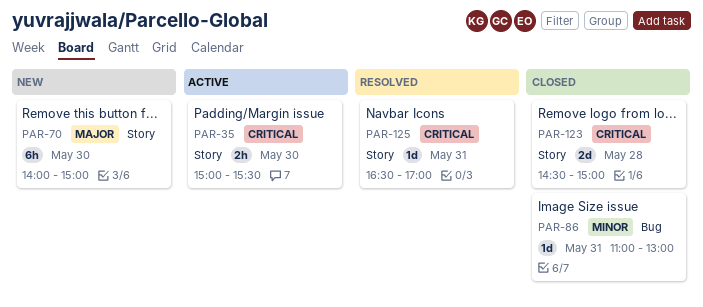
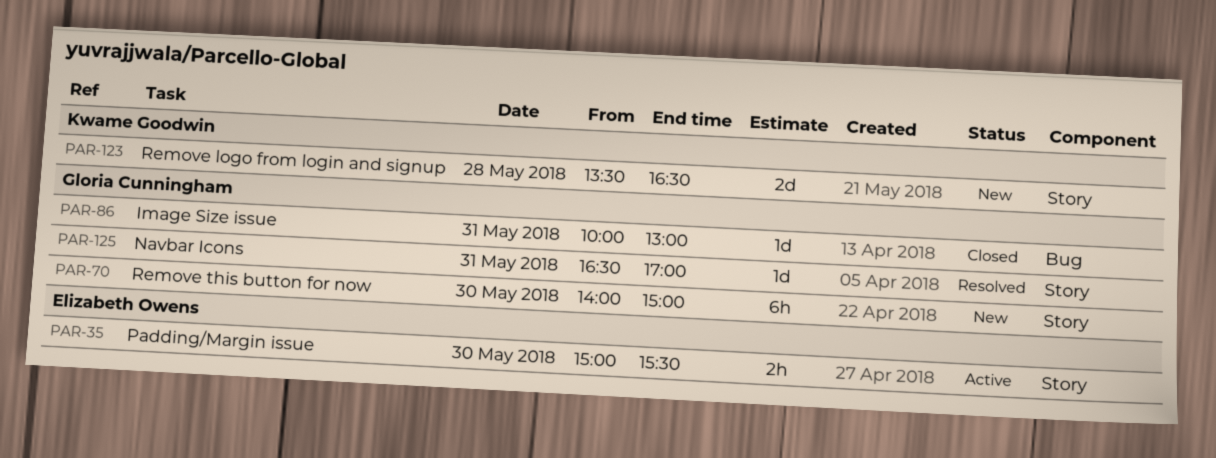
PAR-86, begins: 11:00 -> 10:00
PAR-123, status: Closed -> New
PAR-123, begins: 14:30 -> 13:30
PAR-123, ends: 15:00 -> 16:30

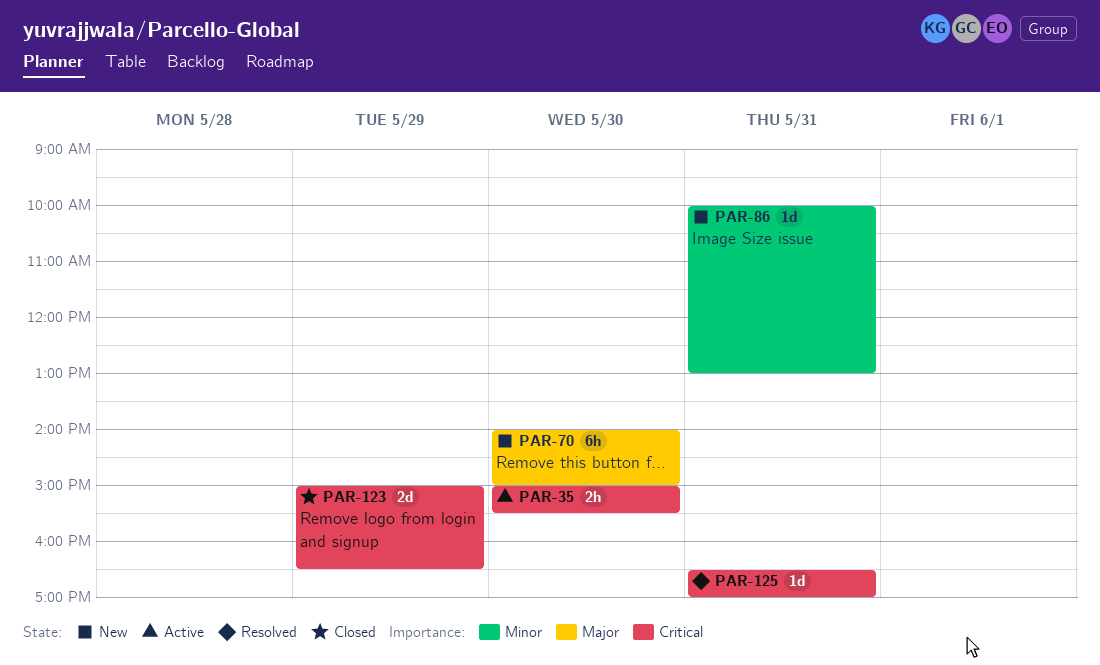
PAR-86, status: Closed -> New
PAR-123, status: New -> Closed
PAR-123, day: May 28 -> May 29
PAR-123, begins: 13:30 -> 15:00

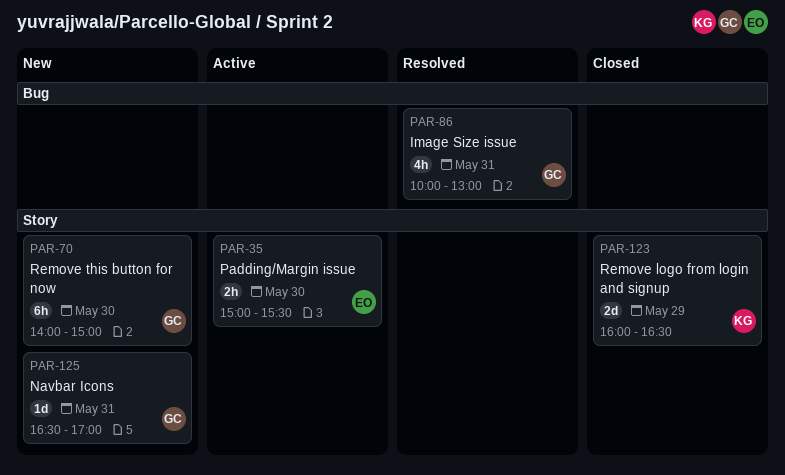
PAR-86, status: New -> Resolved
PAR-86, estimate: 1d -> 4h
PAR-123, begins: 15:00 -> 16:00
PAR-125, status: Resolved -> New

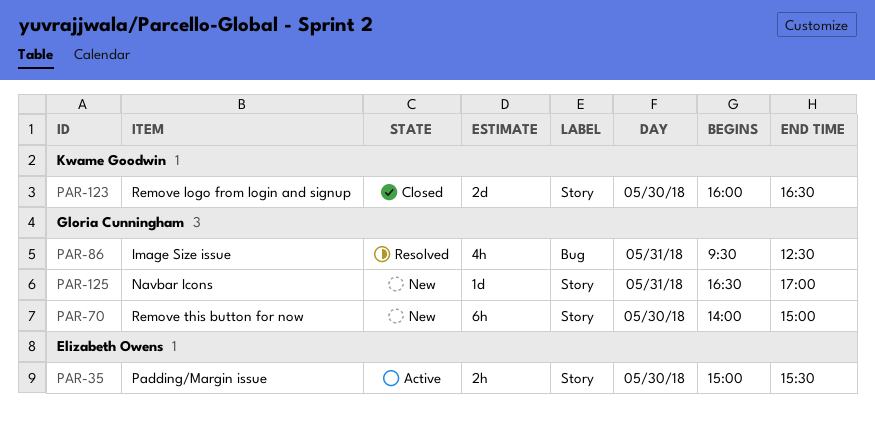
PAR-86, begins: 10:00 -> 09:30
PAR-86, ends: 13:00 -> 12:30
PAR-123, day: May 29 -> May 30

